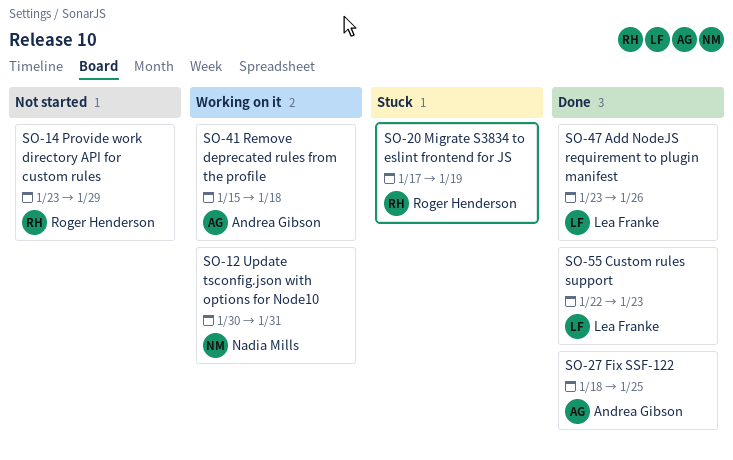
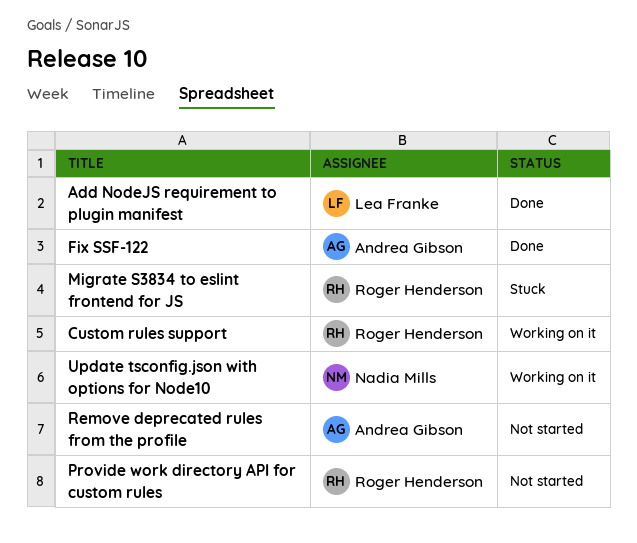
Custom rules support, status: Done -> Working on it
Custom rules support, owner: Lea Franke -> Roger Henderson
Remove deprecated rules from the profile, status: Working on it -> Not started

